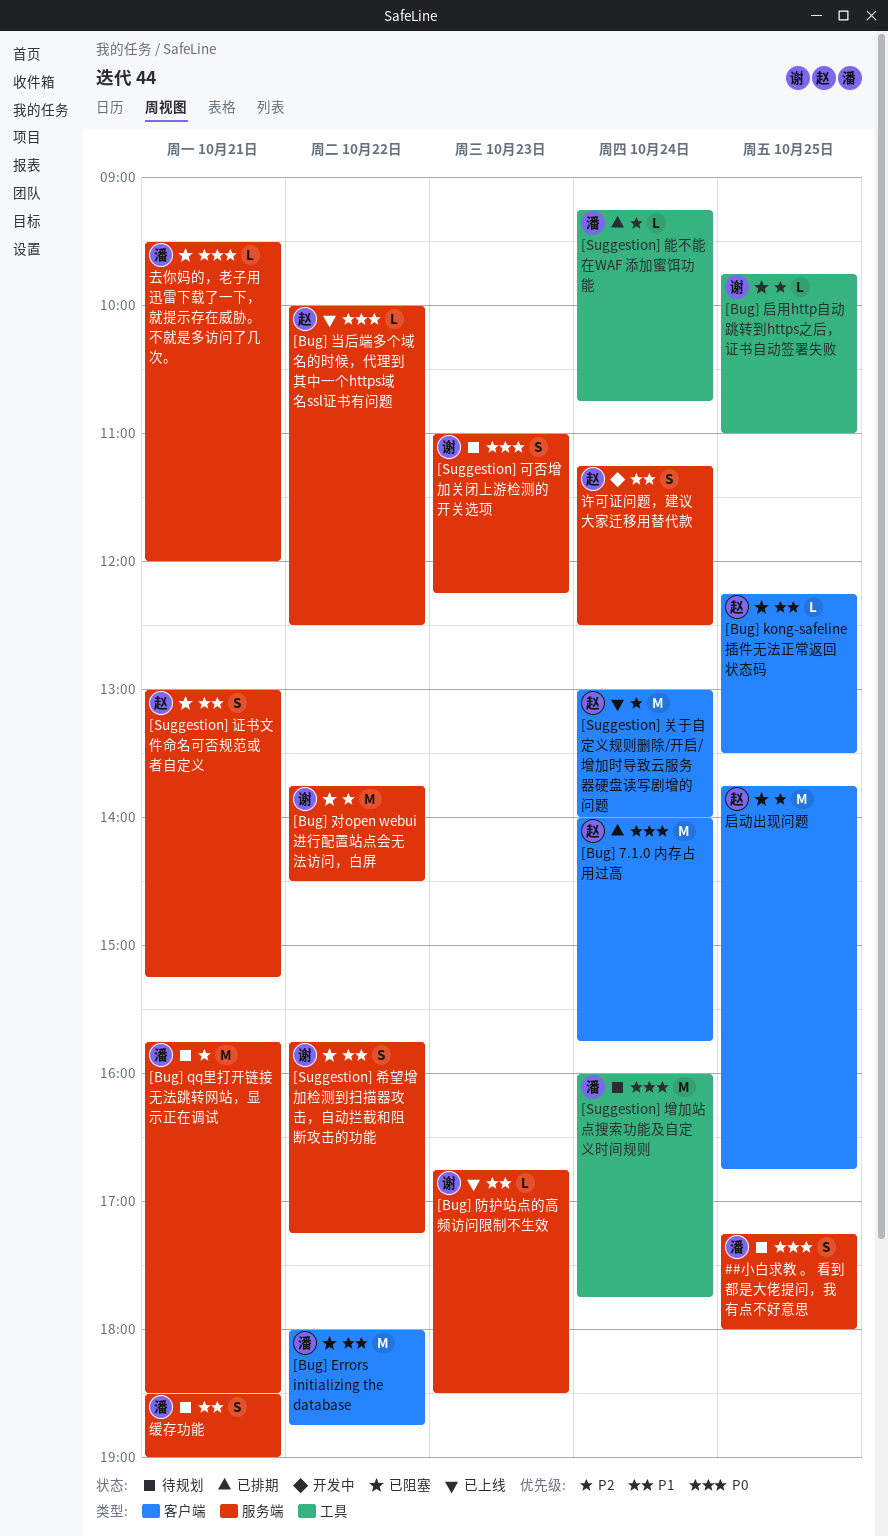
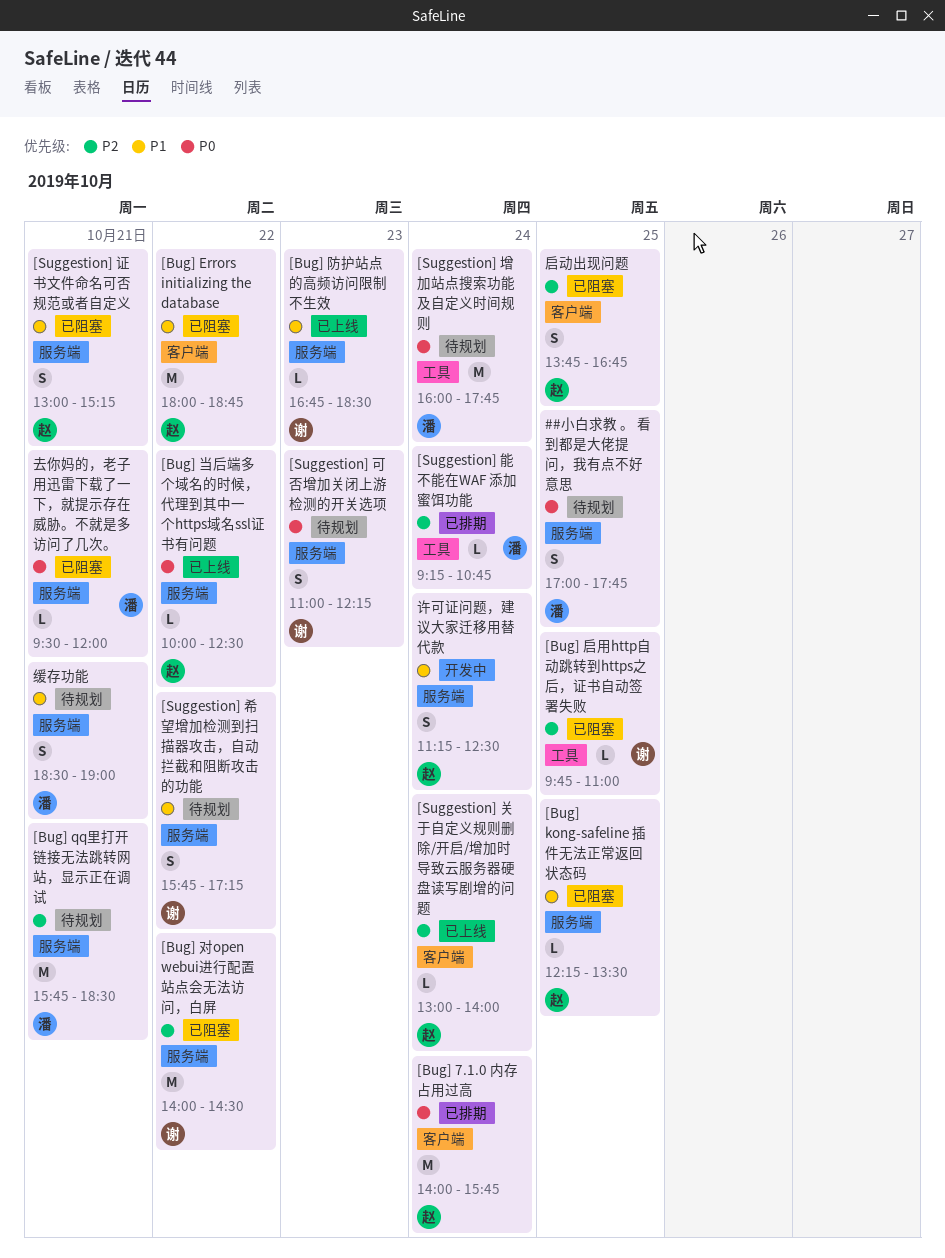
##小白求教 。 看到都是大佬提问，我有点不好意思, begins: 17:15 -> 17:00
##小白求教 。 看到都是大佬提问，我有点不好意思, ends: 18:00 -> 17:45
[Bug] Errors initializing the database, owner: 潘 -> 赵
[Bug] kong-safeline 插件无法正常返回状态码, label: 客户端 -> 服务端
[Bug] 对open webui进行配置站点会无法访问，白屏, begins: 13:45 -> 14:00
[Suggestion] 关于自定义规则删除/开启/增加时导致云服务器硬盘读写剧增的问题, estimate: M -> L
[Suggestion] 希望增加检测到扫描器攻击，自动拦截和阻断攻击的功能, status: 已阻塞 -> 待规划
启动出现问题, estimate: M -> S

